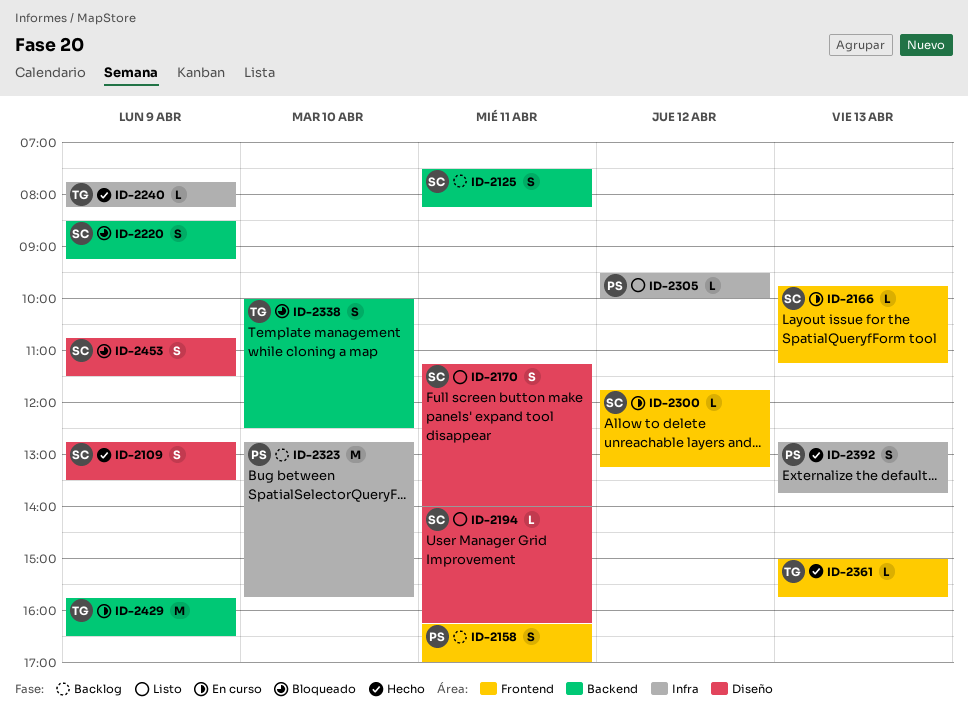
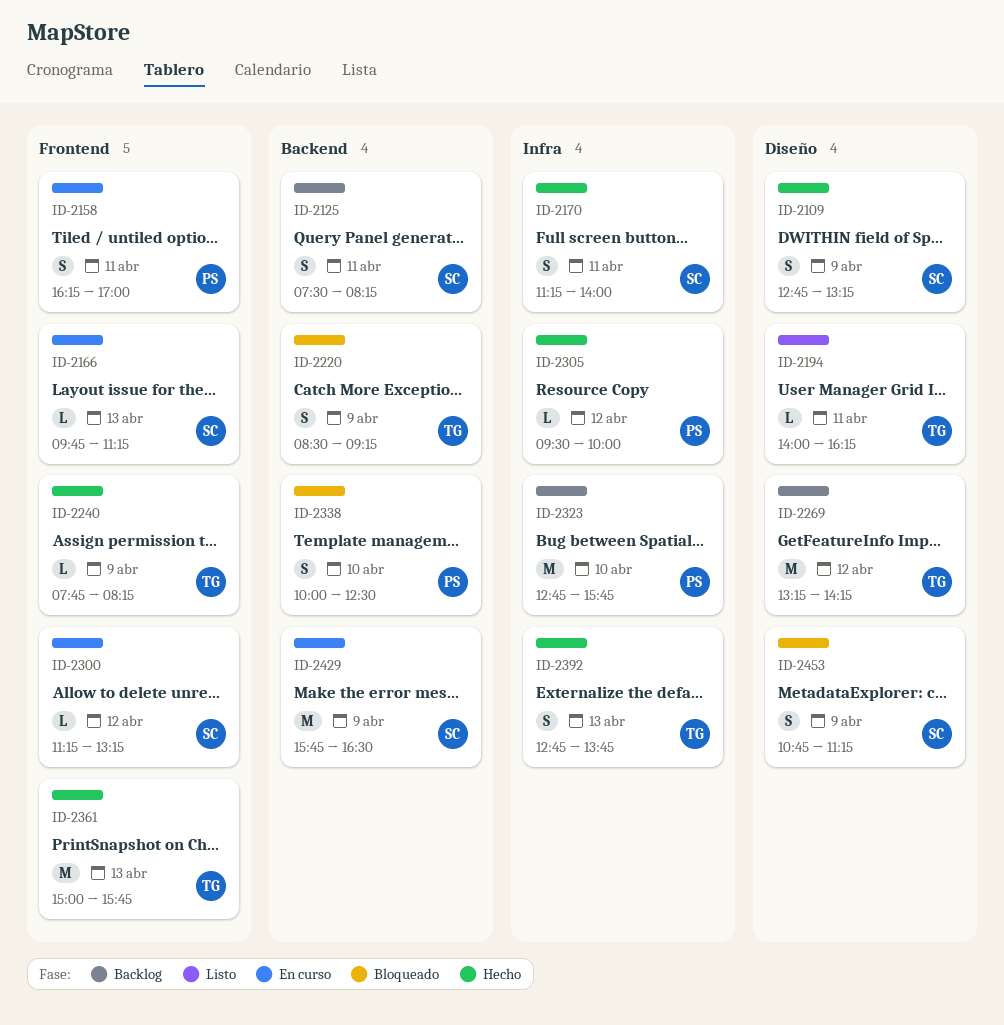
ID-2109, ends: 13:30 -> 13:15
ID-2158, status: Backlog -> En curso
ID-2170, status: Listo -> Hecho
ID-2170, label: Diseño -> Infra
ID-2194, owner: SC -> TG
ID-2220, owner: SC -> TG
ID-2240, label: Infra -> Frontend
ID-2269: none -> present
ID-2300, begins: 11:45 -> 11:15
ID-2305, status: Listo -> Hecho
ID-2338, owner: TG -> PS
ID-2361, estimate: L -> M
ID-2392, owner: PS -> TG
ID-2429, owner: TG -> SC
ID-2453, ends: 11:30 -> 11:15

